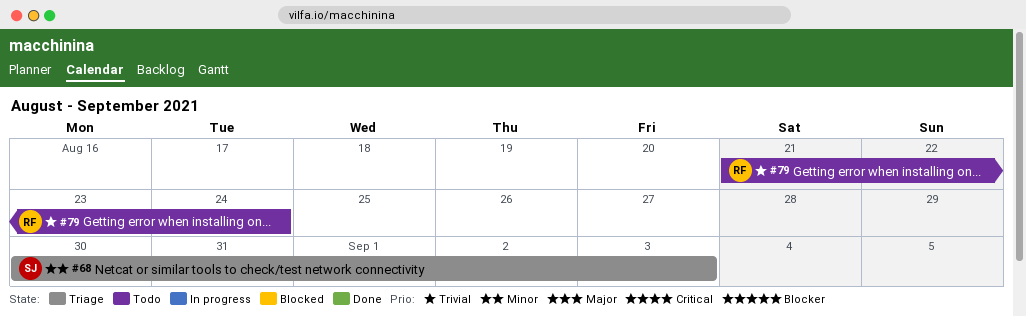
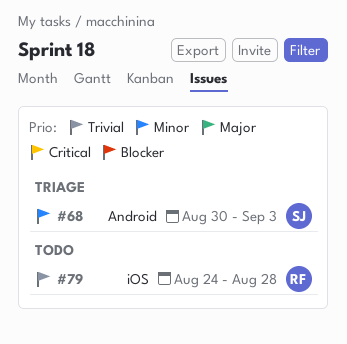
#79, start: Aug 21 -> Aug 24
#79, due: Aug 24 -> Aug 28

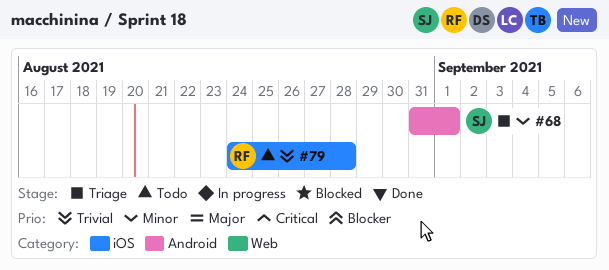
#68, start: Aug 30 -> Aug 31
#68, due: Sep 3 -> Sep 1

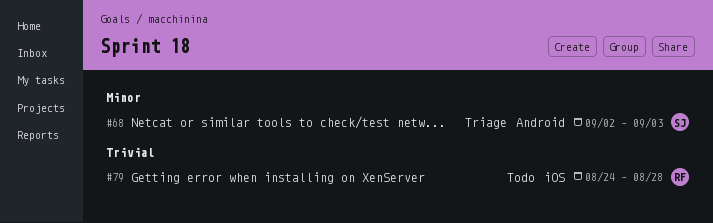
#68, start: Aug 31 -> Sep 2
#68, due: Sep 1 -> Sep 3

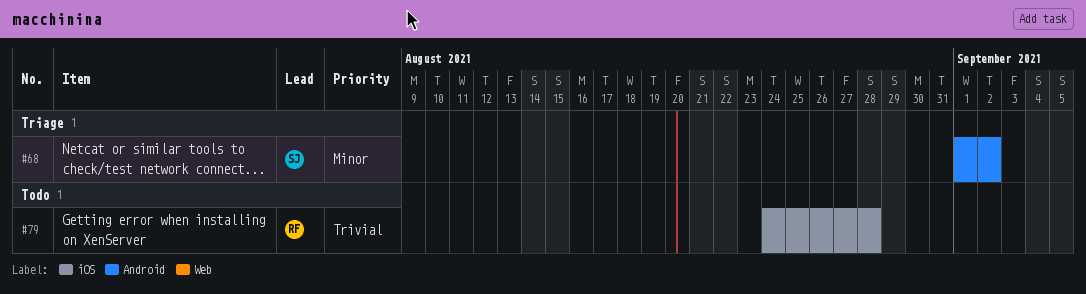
#68, start: Sep 2 -> Sep 1
#68, due: Sep 3 -> Sep 2

